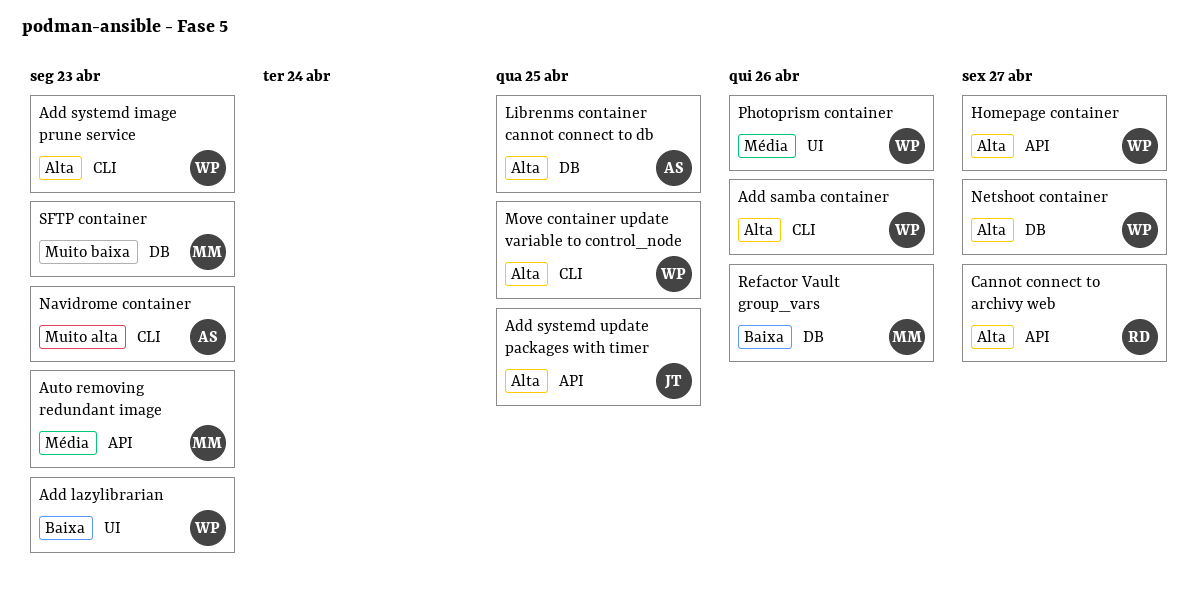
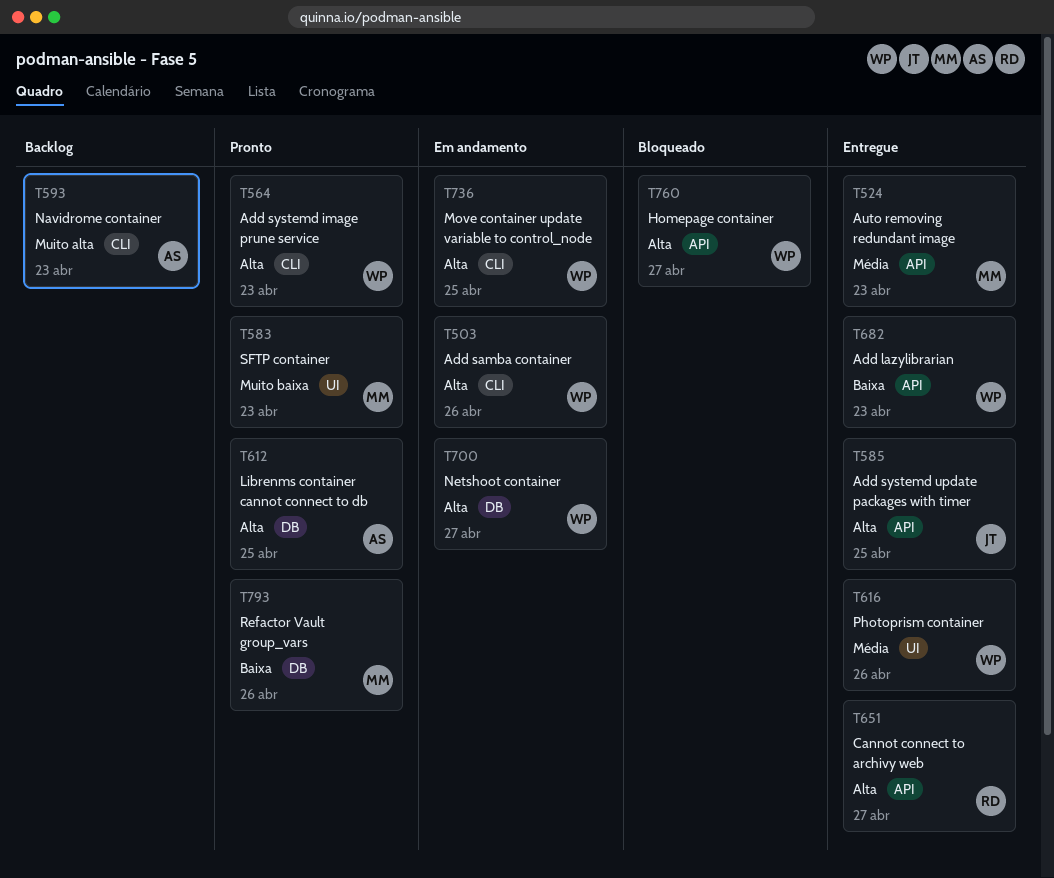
Add lazylibrarian, label: UI -> API
SFTP container, label: DB -> UI

